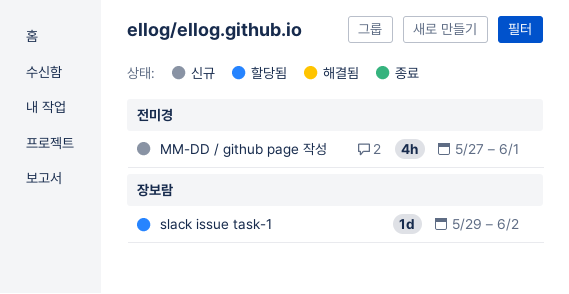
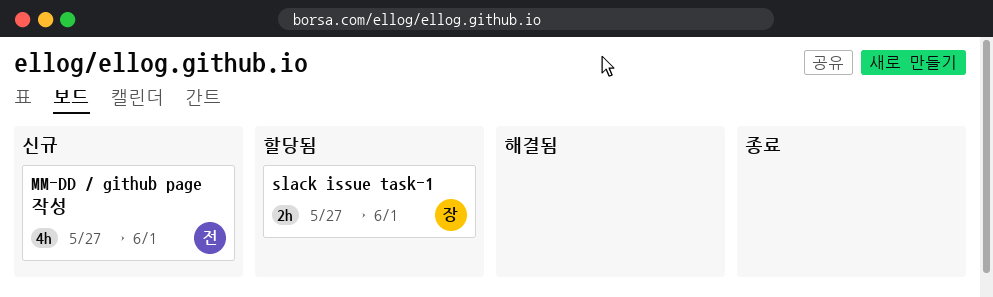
slack issue task-1, estimate: 1d -> 2h
slack issue task-1, start: May 29 -> May 27
slack issue task-1, due: Jun 2 -> Jun 1

